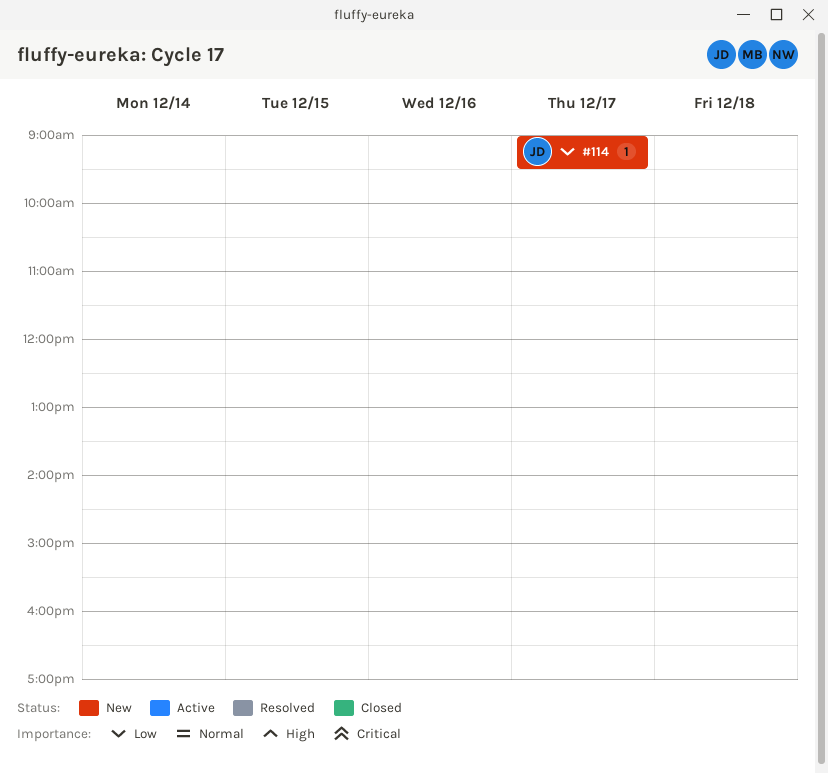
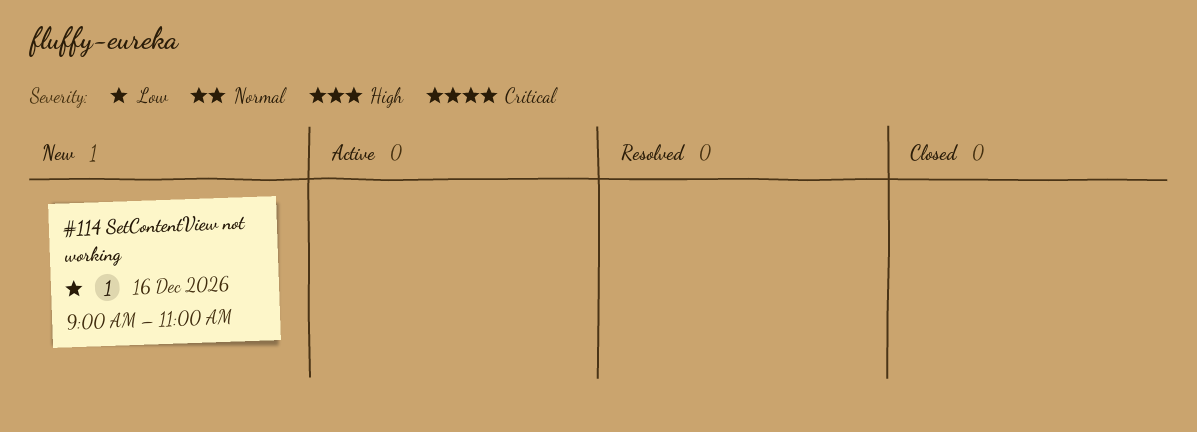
#114, day: Dec 17 -> Dec 16
#114, ends: 09:30 -> 11:00

